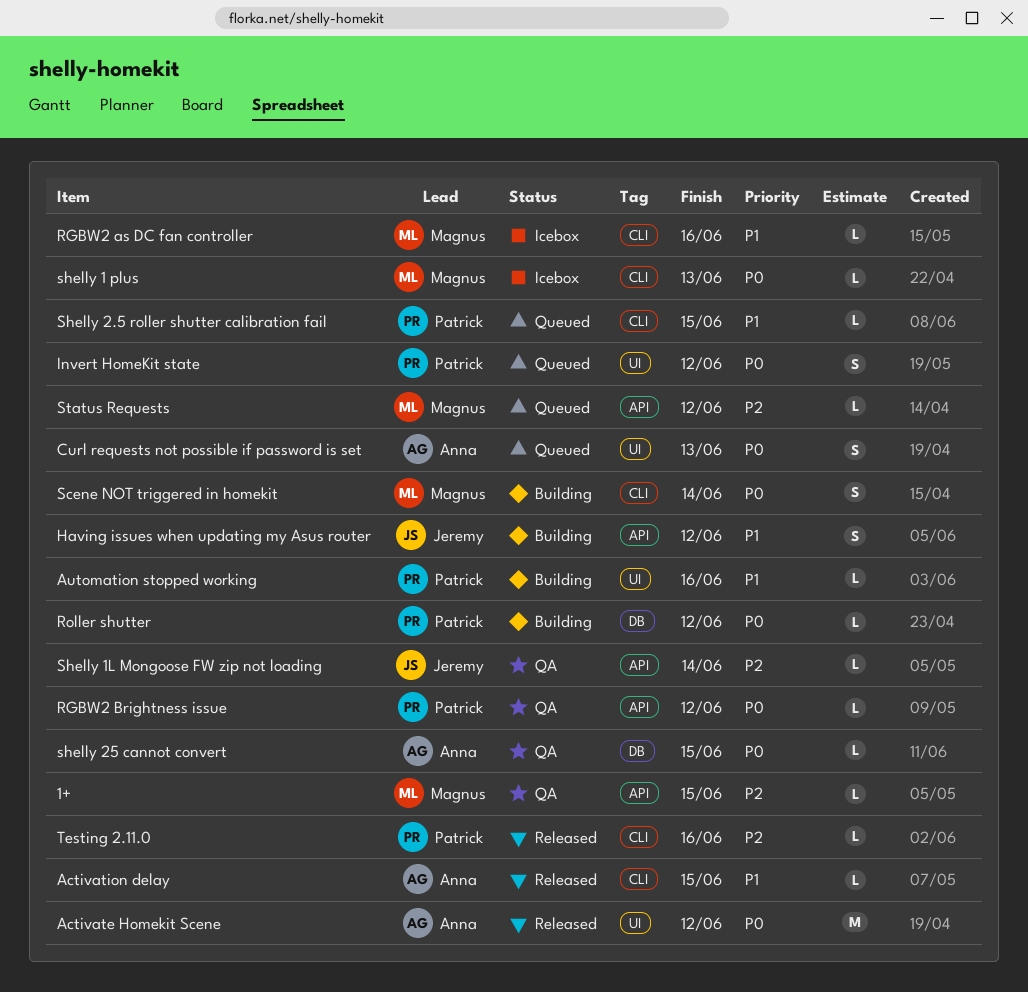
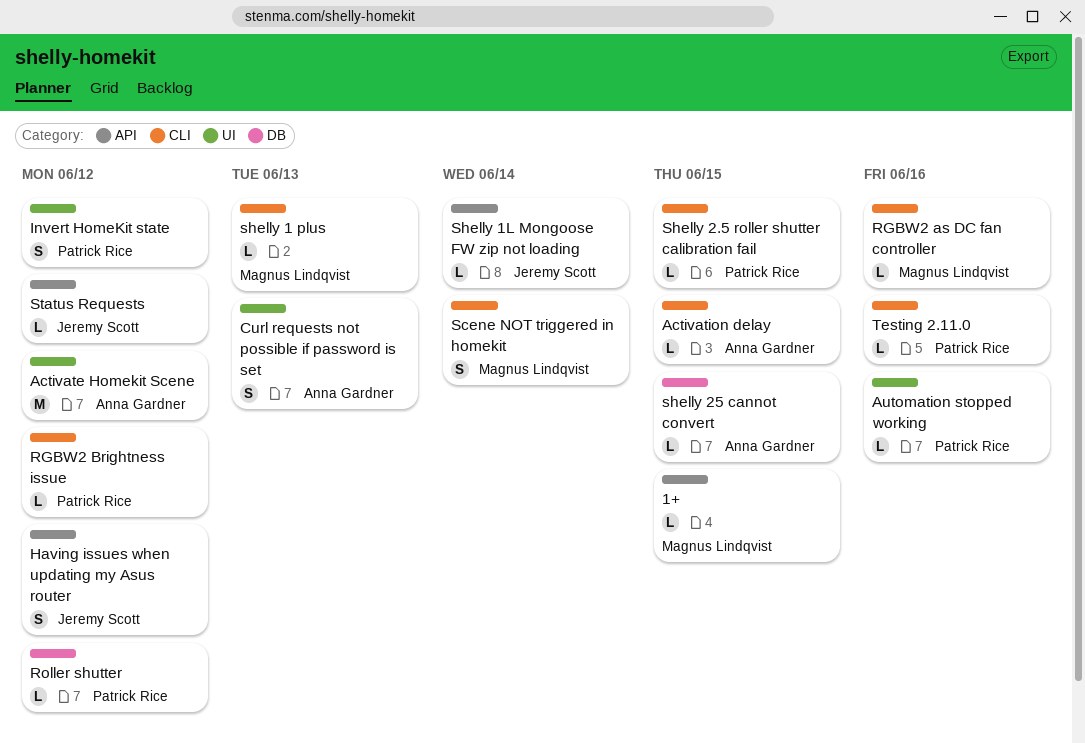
RGBW2 Brightness issue, label: API -> CLI
Status Requests, owner: Magnus Lindqvist -> Jeremy Scott

